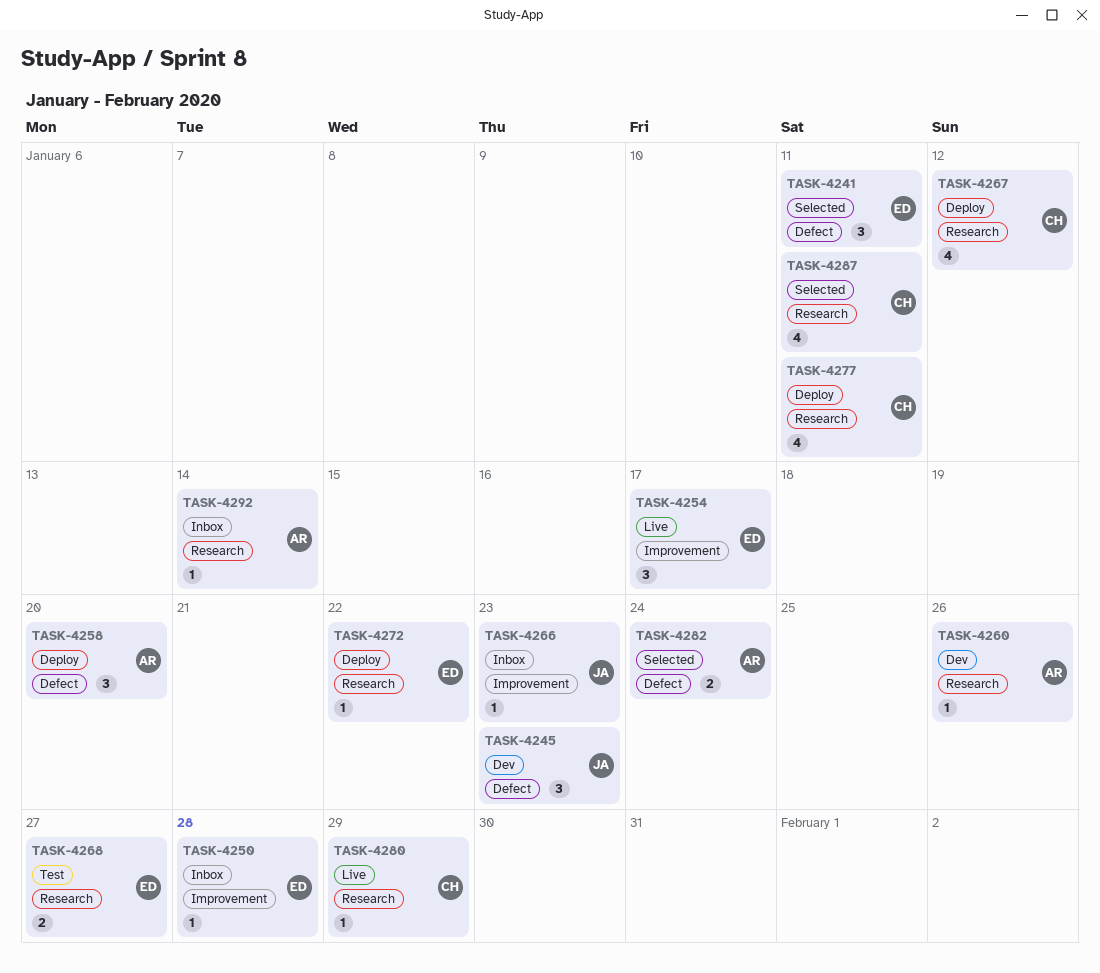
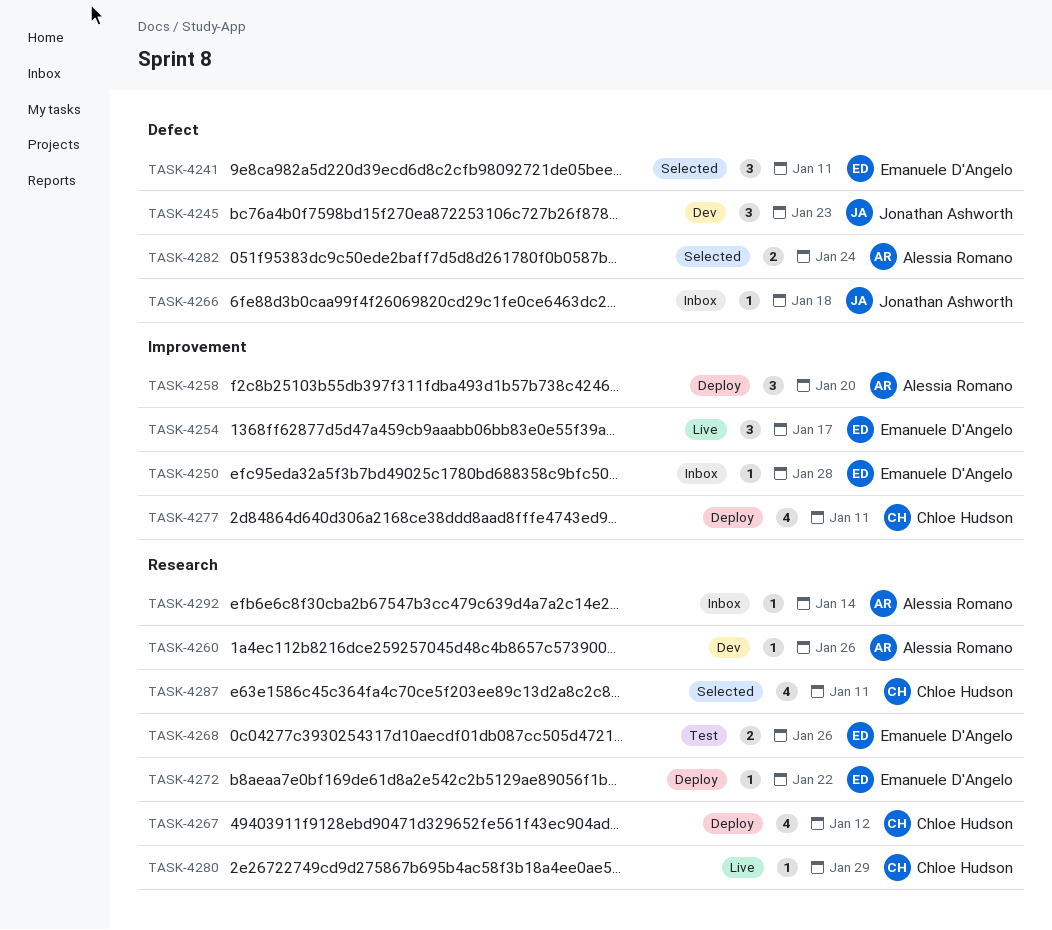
TASK-4258, label: Defect -> Improvement
TASK-4266, label: Improvement -> Defect
TASK-4266, due: Jan 23 -> Jan 18
TASK-4268, due: Jan 27 -> Jan 26
TASK-4277, label: Research -> Improvement

